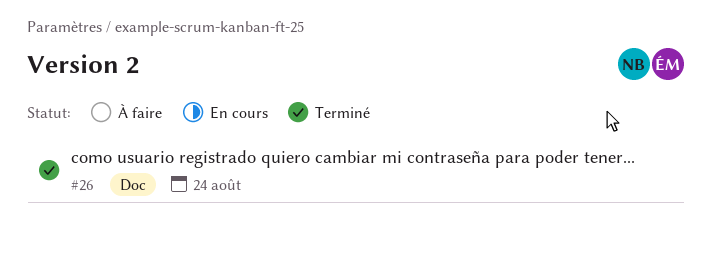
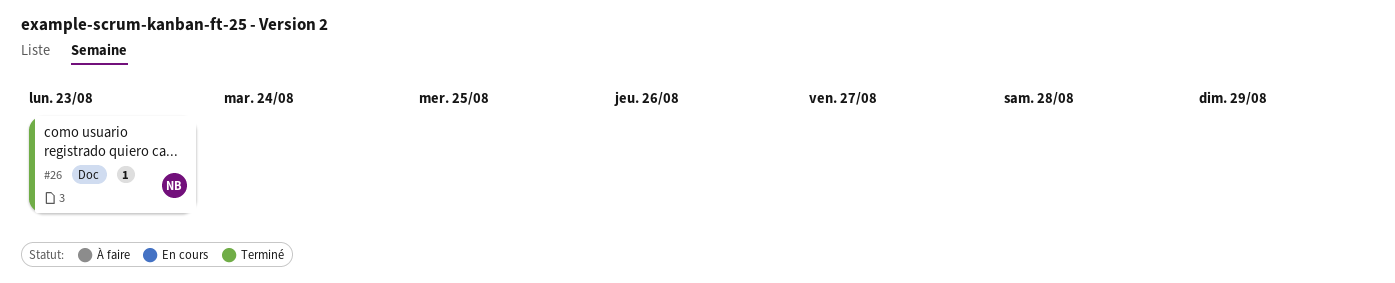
#26, due: Aug 24 -> Aug 23

